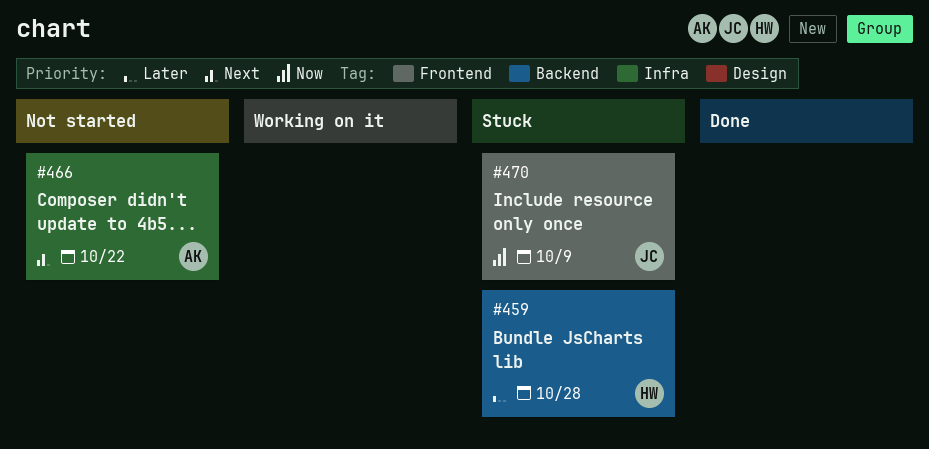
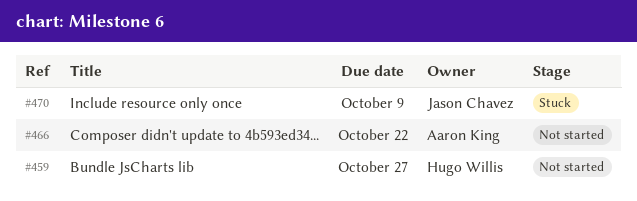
#459, status: Stuck -> Not started
#459, due: Oct 28 -> Oct 27

